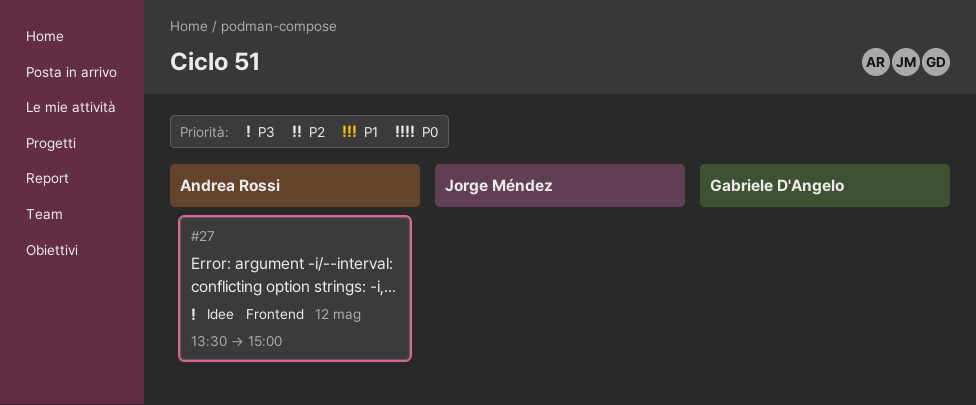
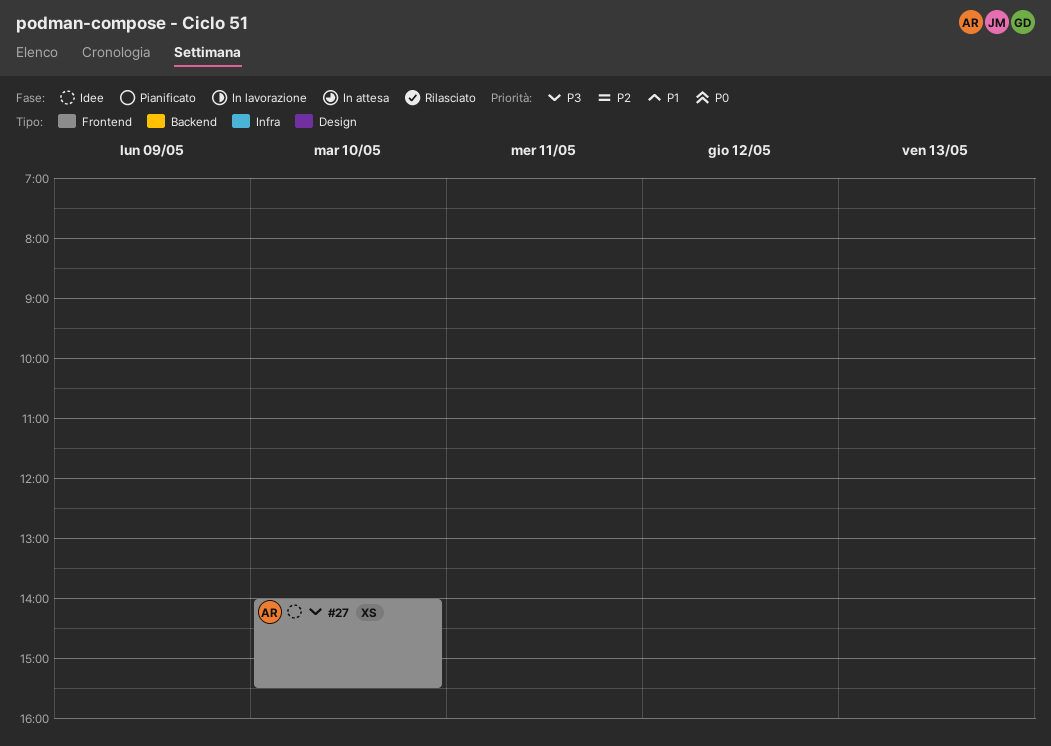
#27, day: May 12 -> May 10
#27, begins: 13:30 -> 14:00
#27, ends: 15:00 -> 15:30

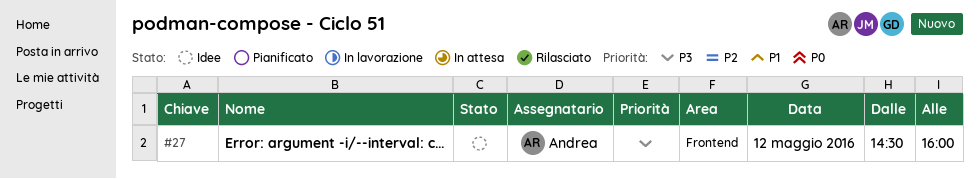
#27, day: May 10 -> May 12
#27, begins: 14:00 -> 14:30
#27, ends: 15:30 -> 16:00

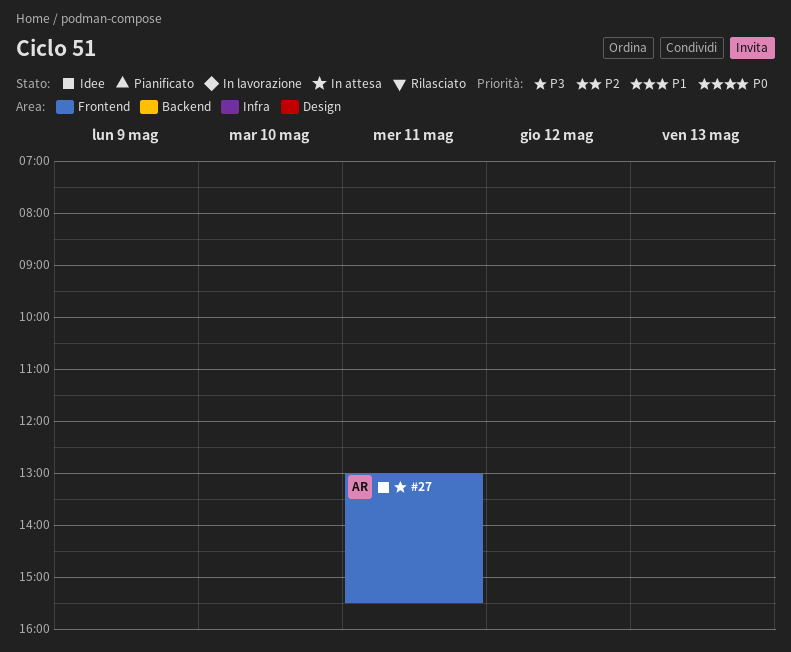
#27, day: May 12 -> May 11
#27, begins: 14:30 -> 13:00
#27, ends: 16:00 -> 15:30

